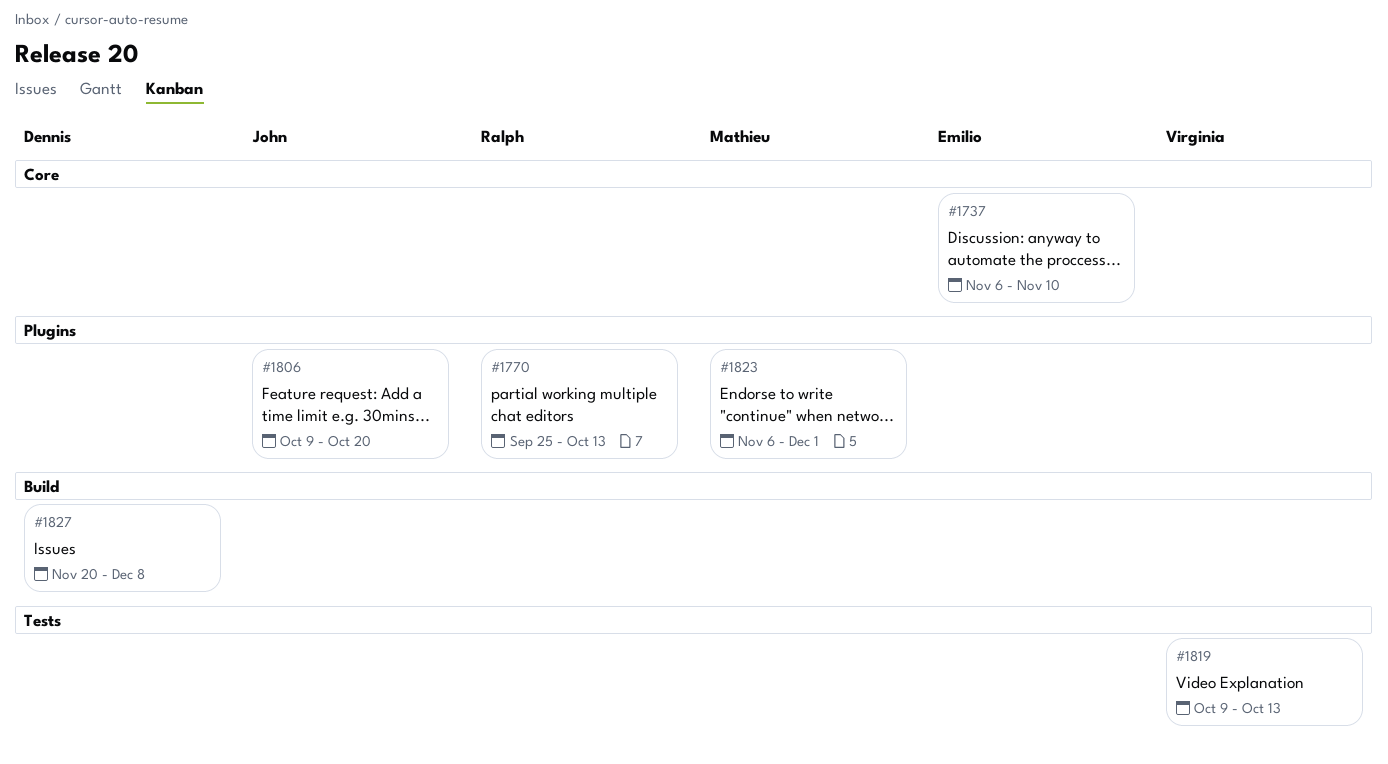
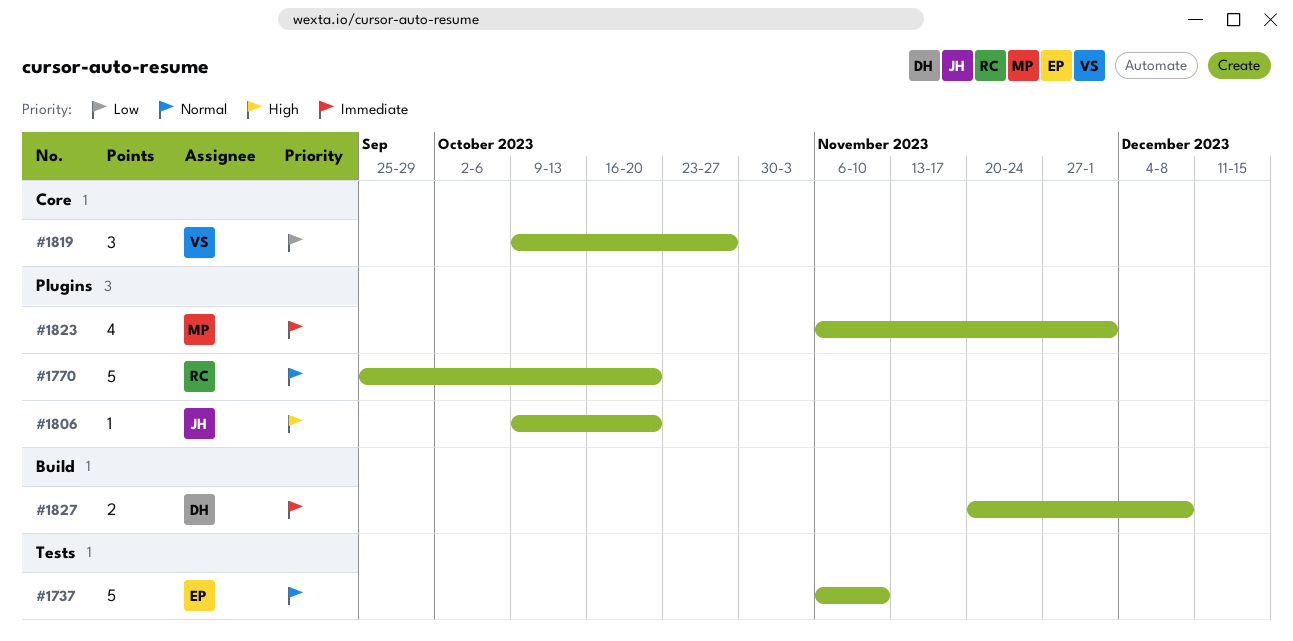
#1737, label: Core -> Tests
#1770, due: Oct 13 -> Oct 20
#1819, label: Tests -> Core
#1819, due: Oct 13 -> Oct 27

